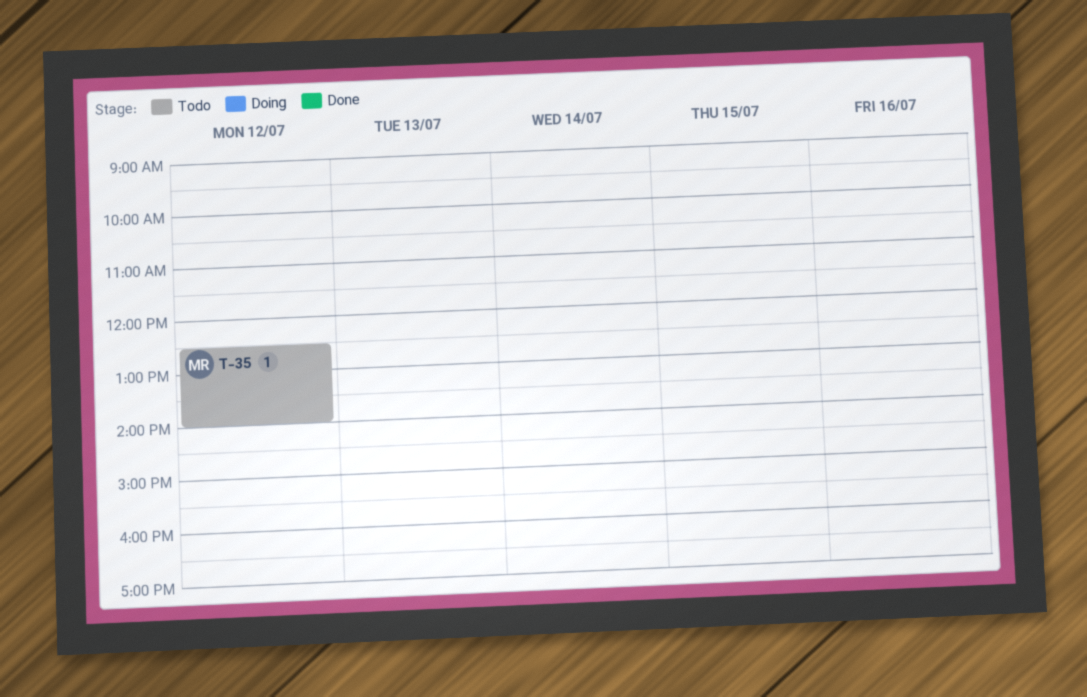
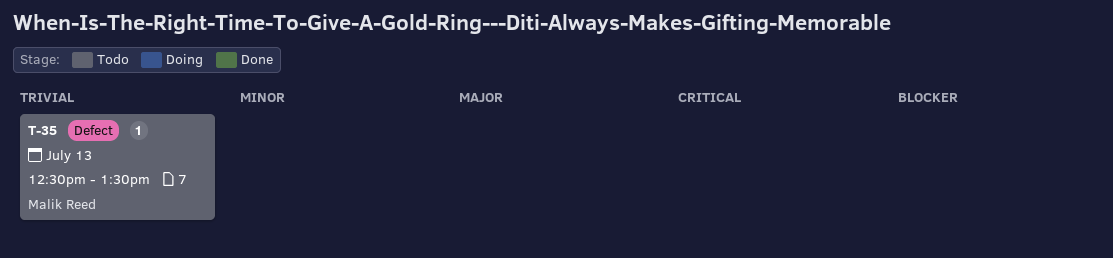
T-35, day: Jul 12 -> Jul 13
T-35, ends: 14:00 -> 13:30

